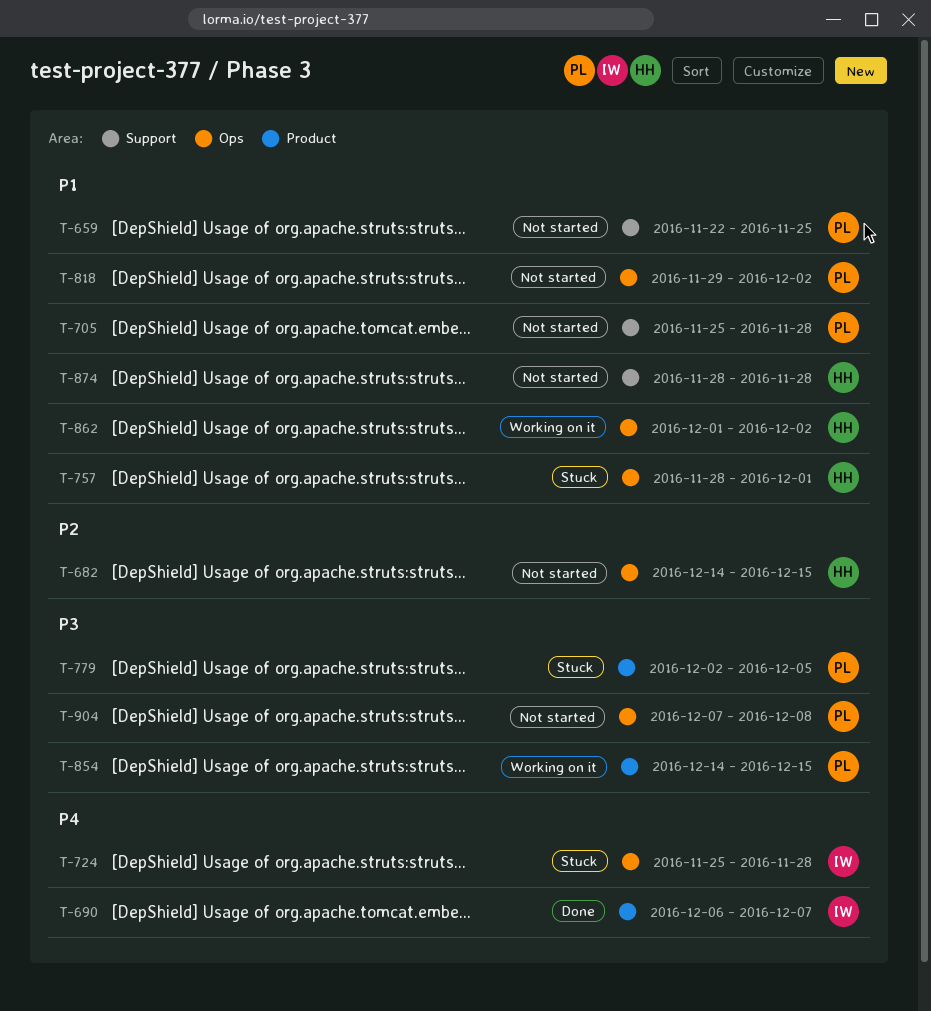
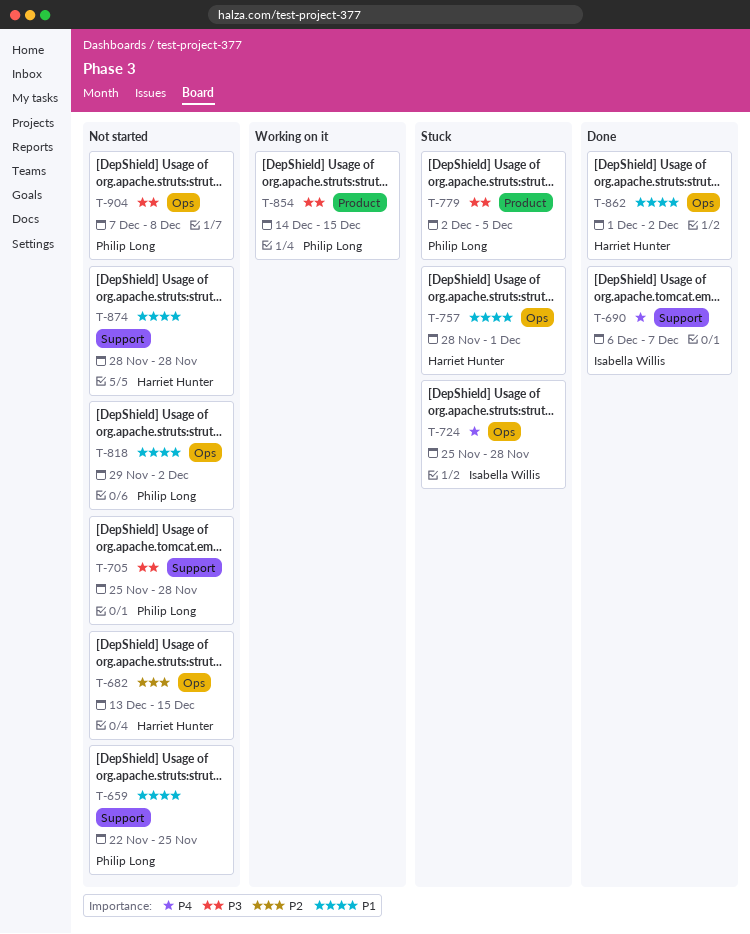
T-682, start: Dec 14 -> Dec 13
T-690, label: Product -> Support
T-705, priority: P1 -> P3
T-862, status: Working on it -> Done

